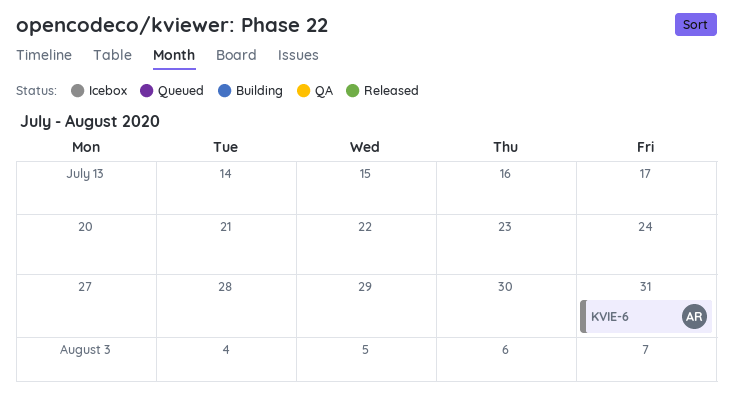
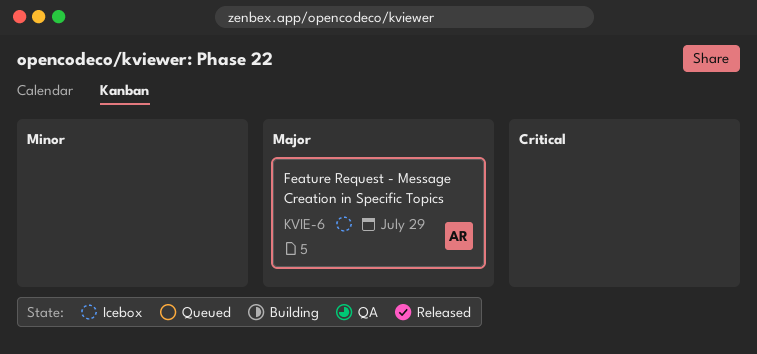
KVIE-6, due: Jul 31 -> Jul 29

